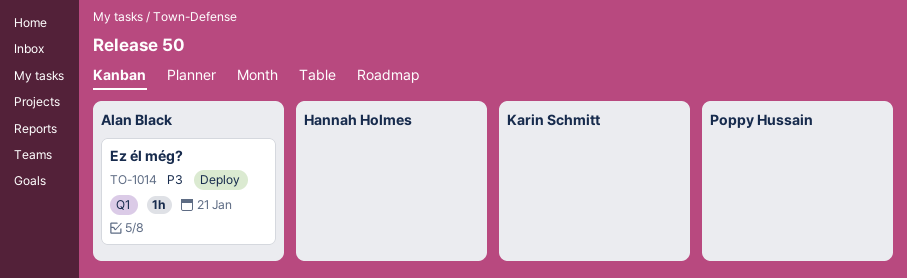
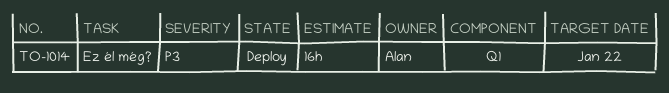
TO-1014, estimate: 1h -> 16h
TO-1014, due: Jan 21 -> Jan 22

